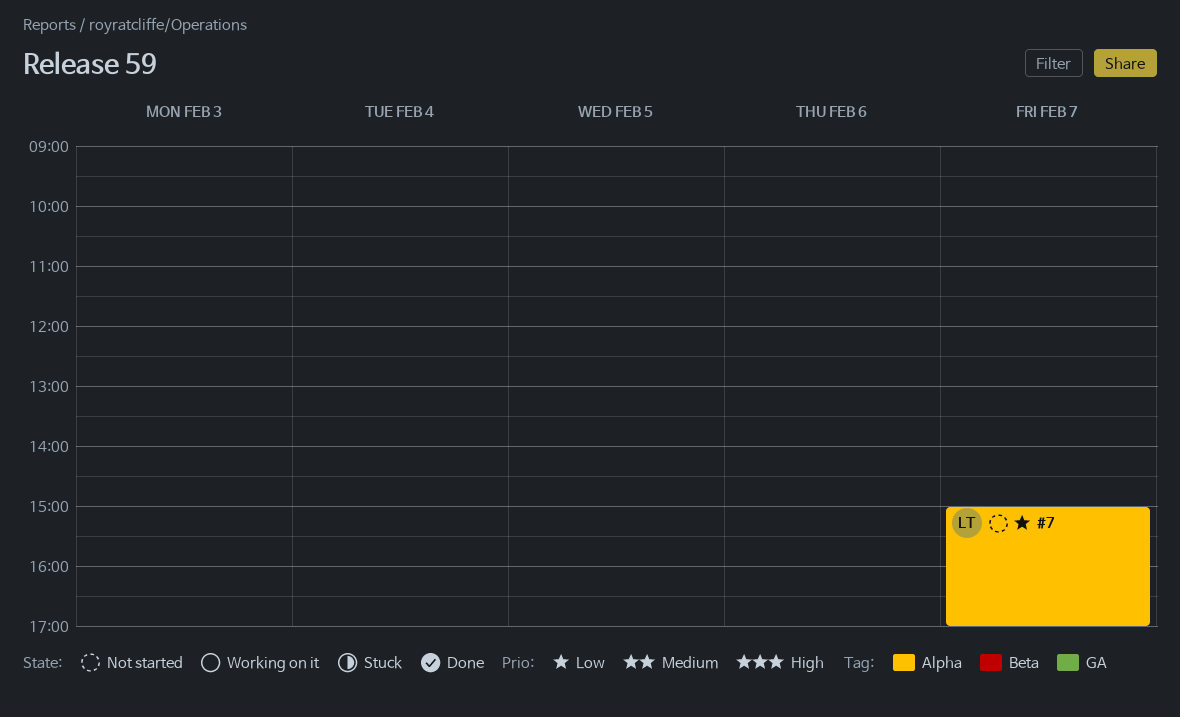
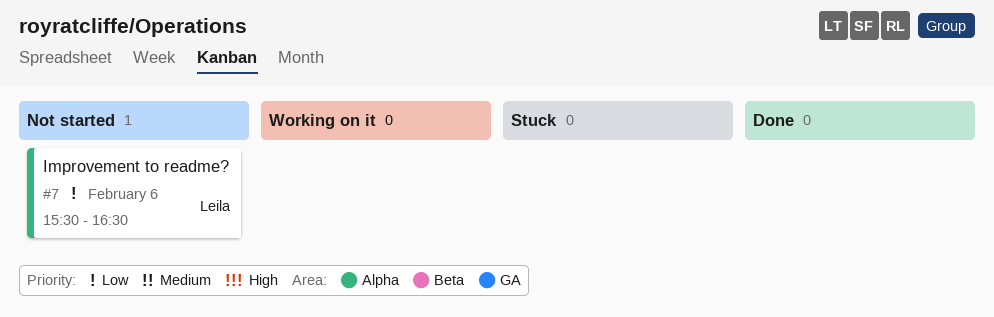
#7, day: Feb 7 -> Feb 6
#7, begins: 15:00 -> 15:30
#7, ends: 17:00 -> 16:30

